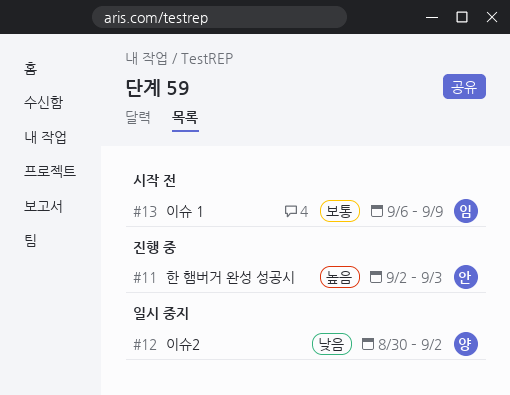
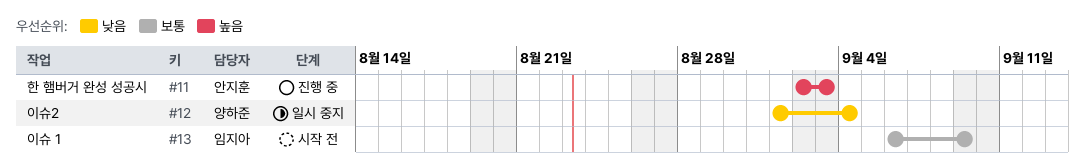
#12, start: Aug 30 -> Sep 1
#12, due: Sep 2 -> Sep 4

